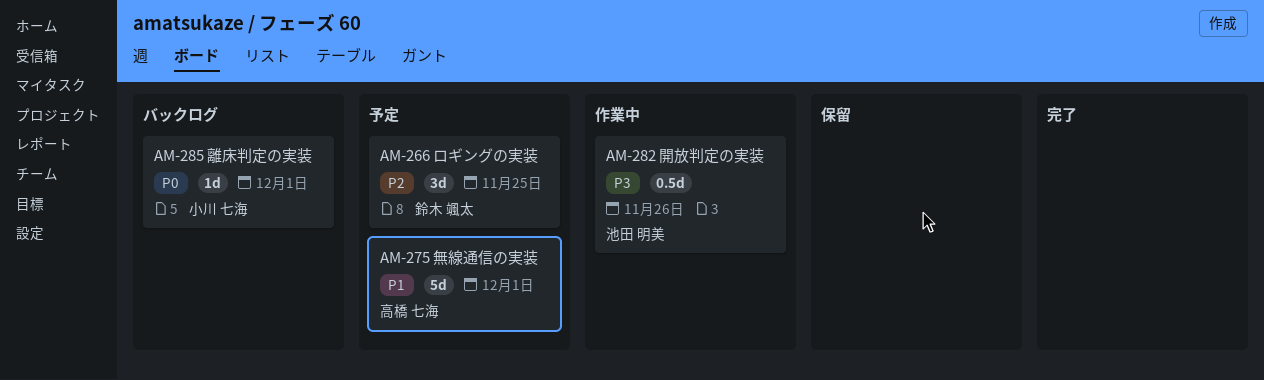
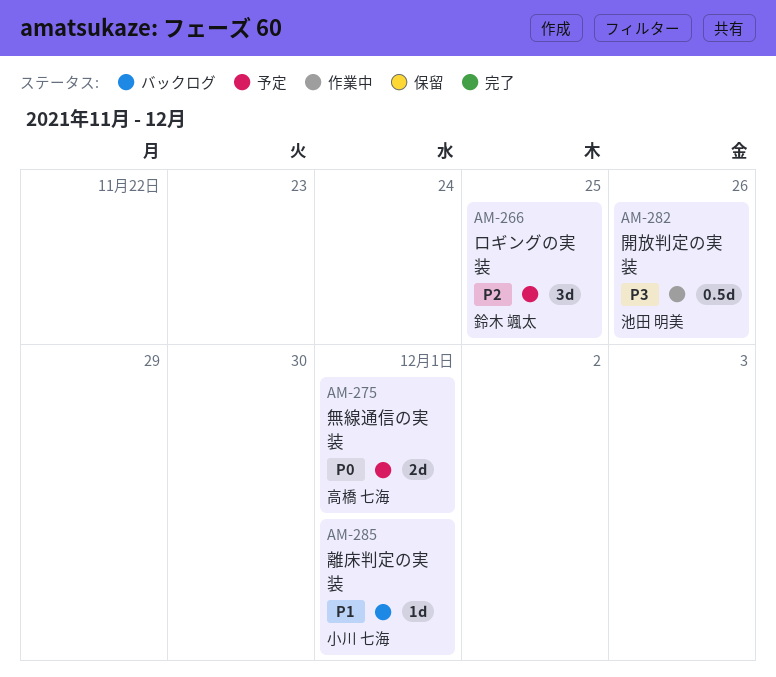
AM-275, priority: P1 -> P0
AM-275, estimate: 5d -> 2d
AM-285, priority: P0 -> P1

